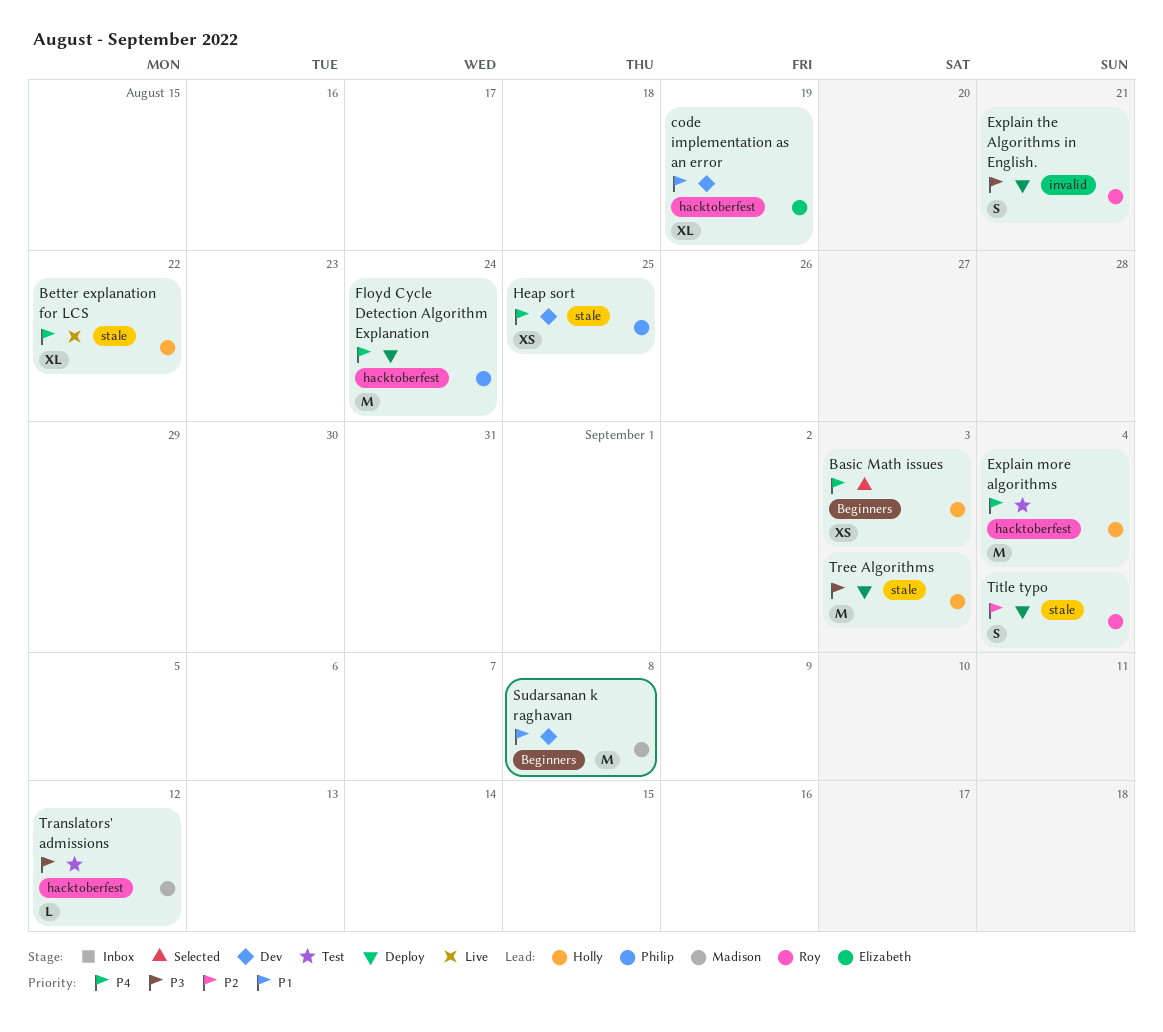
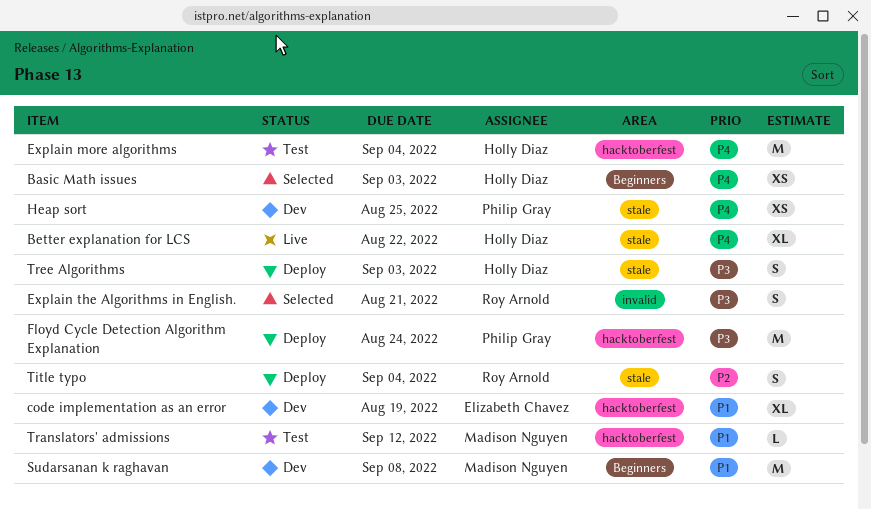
Explain the Algorithms in English., status: Deploy -> Selected
Floyd Cycle Detection Algorithm Explanation, priority: P4 -> P3
Translators' admissions, priority: P3 -> P1
Tree Algorithms, estimate: M -> S

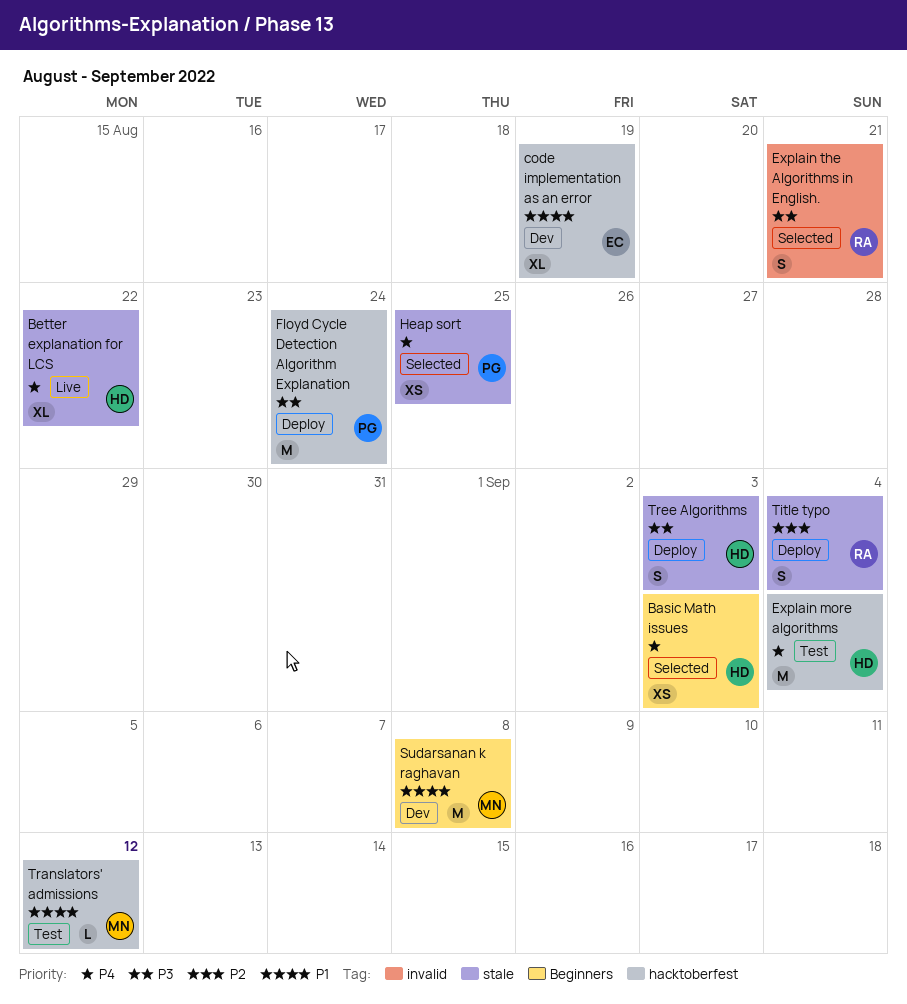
Heap sort, status: Dev -> Selected

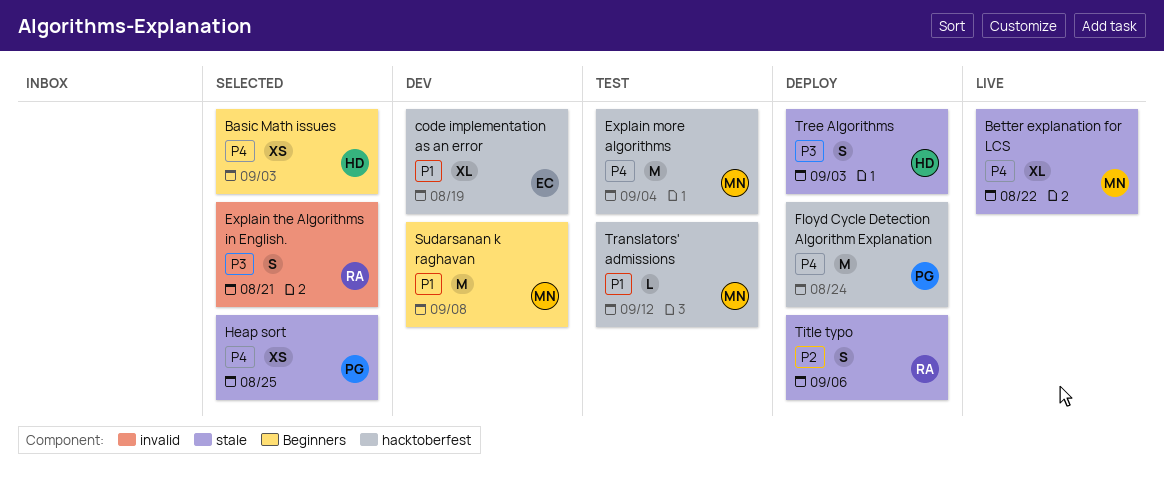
Better explanation for LCS, owner: HD -> MN
Explain more algorithms, owner: HD -> MN
Floyd Cycle Detection Algorithm Explanation, priority: P3 -> P4
Title typo, due: Sep 4 -> Sep 6

